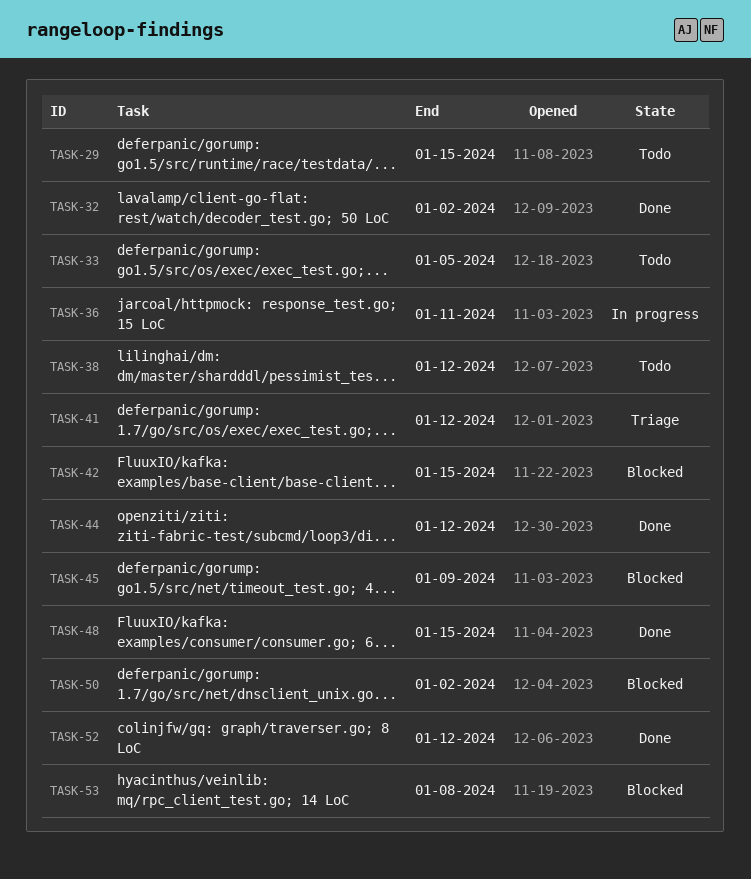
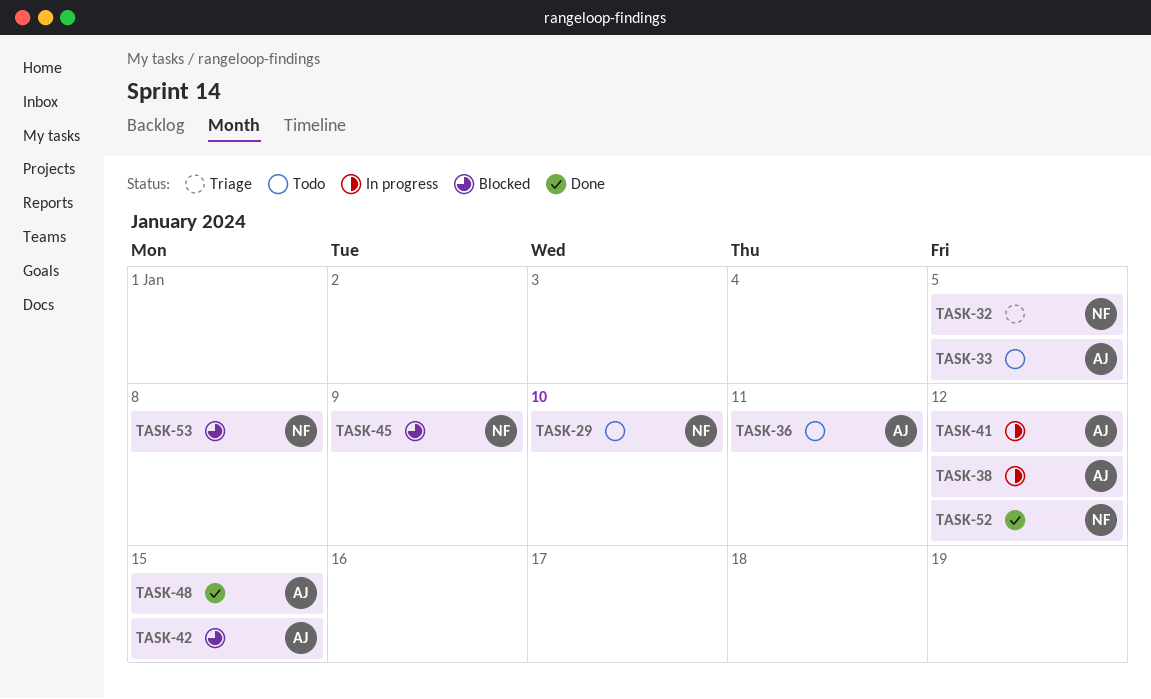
TASK-29, due: Jan 15 -> Jan 10
TASK-32, status: Done -> Triage
TASK-32, due: Jan 2 -> Jan 5
TASK-36, status: In progress -> Todo
TASK-38, status: Todo -> In progress
TASK-41, status: Triage -> In progress
TASK-44: present -> none
TASK-50: present -> none

